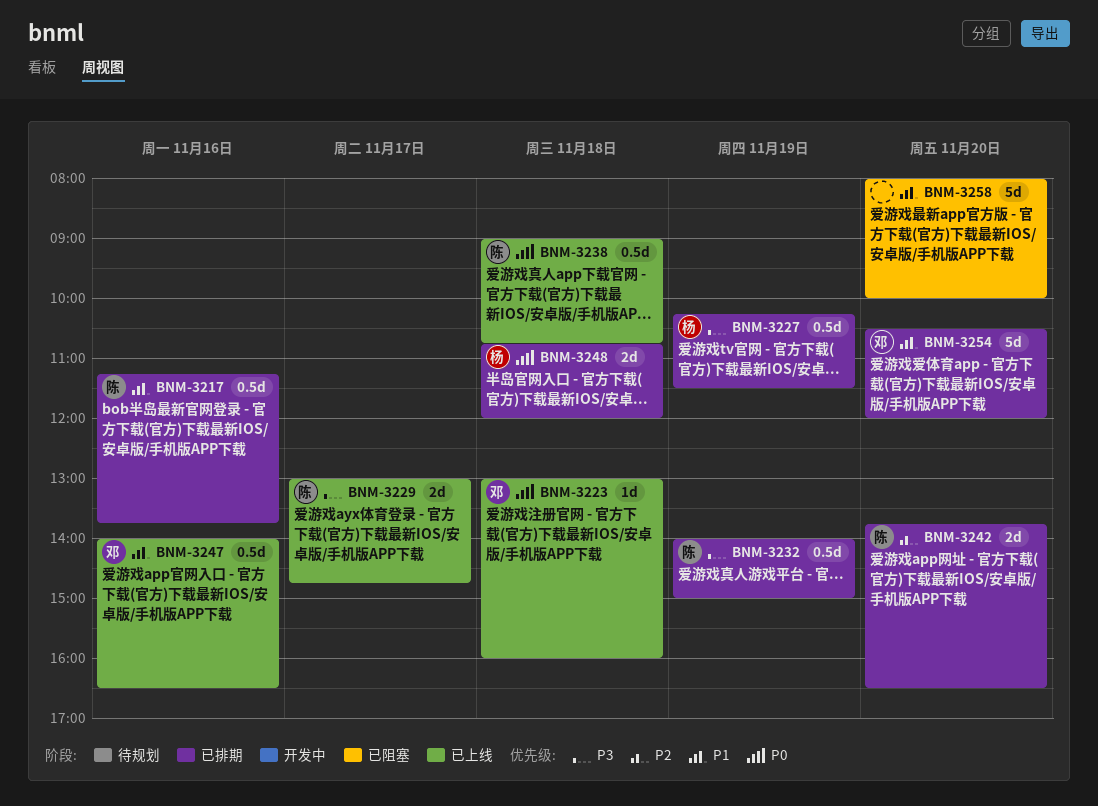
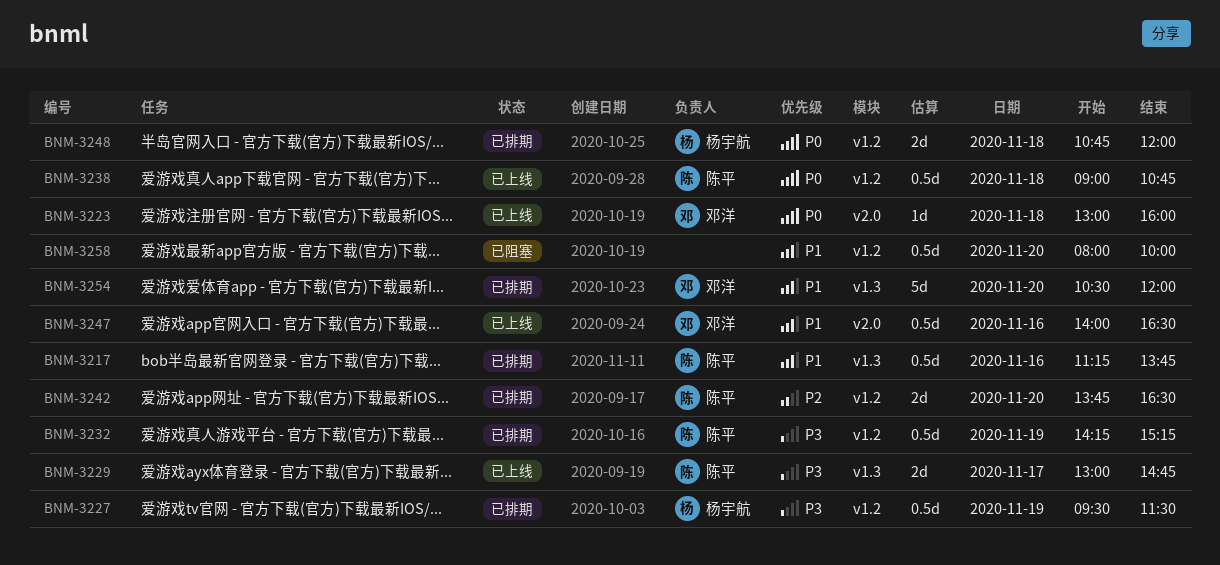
BNM-3227, begins: 10:15 -> 09:30
BNM-3232, begins: 14:00 -> 14:15
BNM-3232, ends: 15:00 -> 15:15
BNM-3258, estimate: 5d -> 0.5d

